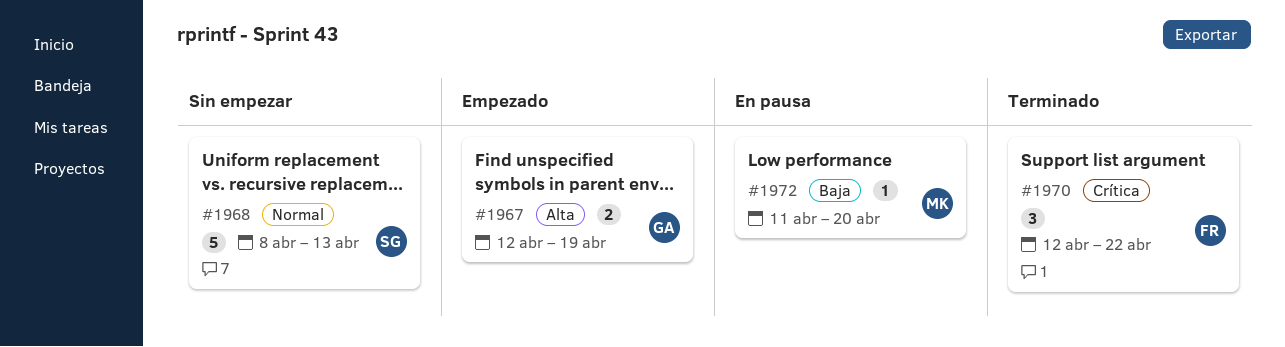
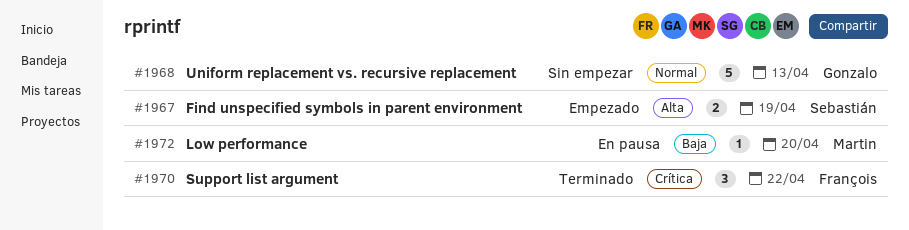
#1967, owner: Gonzalo -> Sebastián
#1968, owner: Sebastián -> Gonzalo

